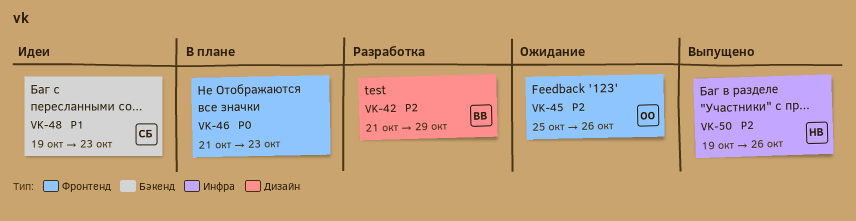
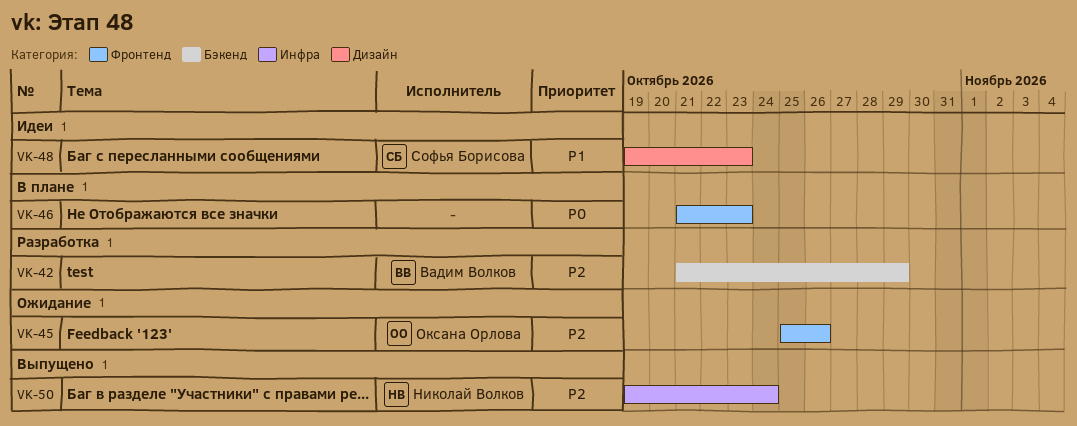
VK-42, label: Дизайн -> Бэкенд
VK-48, label: Бэкенд -> Дизайн
VK-50, due: Oct 26 -> Oct 24

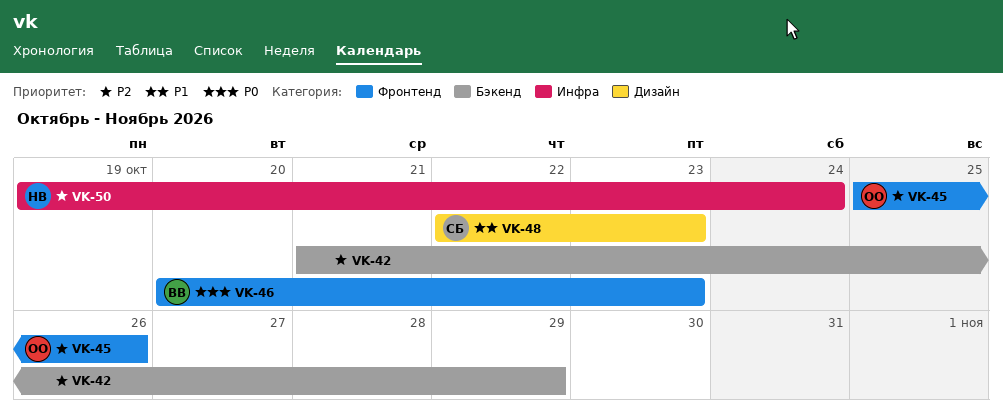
VK-42, owner: Вадим Волков -> none
VK-46, owner: none -> Вадим Волков
VK-46, start: Oct 21 -> Oct 20
VK-48, start: Oct 19 -> Oct 22

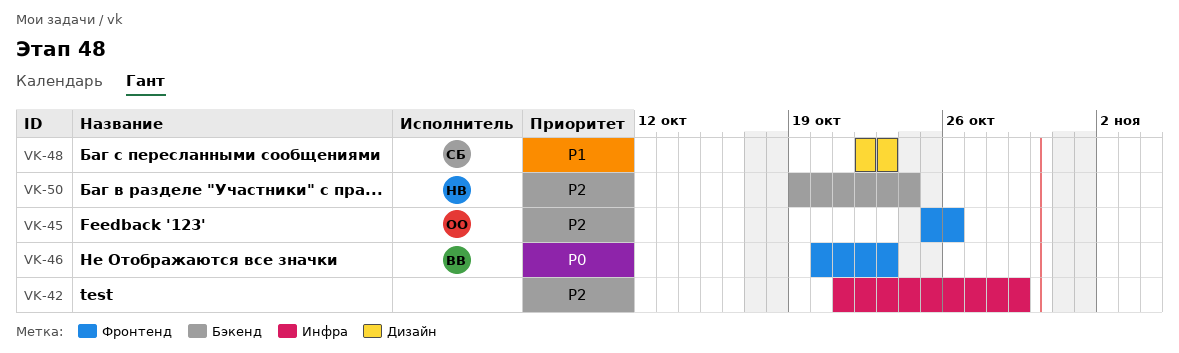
VK-42, label: Бэкенд -> Инфра
VK-50, label: Инфра -> Бэкенд

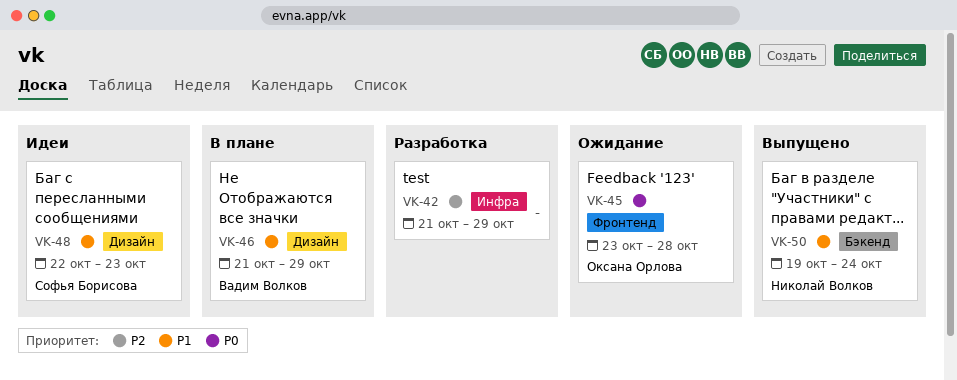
VK-45, priority: P2 -> P0
VK-45, start: Oct 25 -> Oct 23
VK-45, due: Oct 26 -> Oct 28
VK-46, priority: P0 -> P1
VK-46, label: Фронтенд -> Дизайн
VK-46, start: Oct 20 -> Oct 21
VK-46, due: Oct 23 -> Oct 29
VK-50, priority: P2 -> P1

